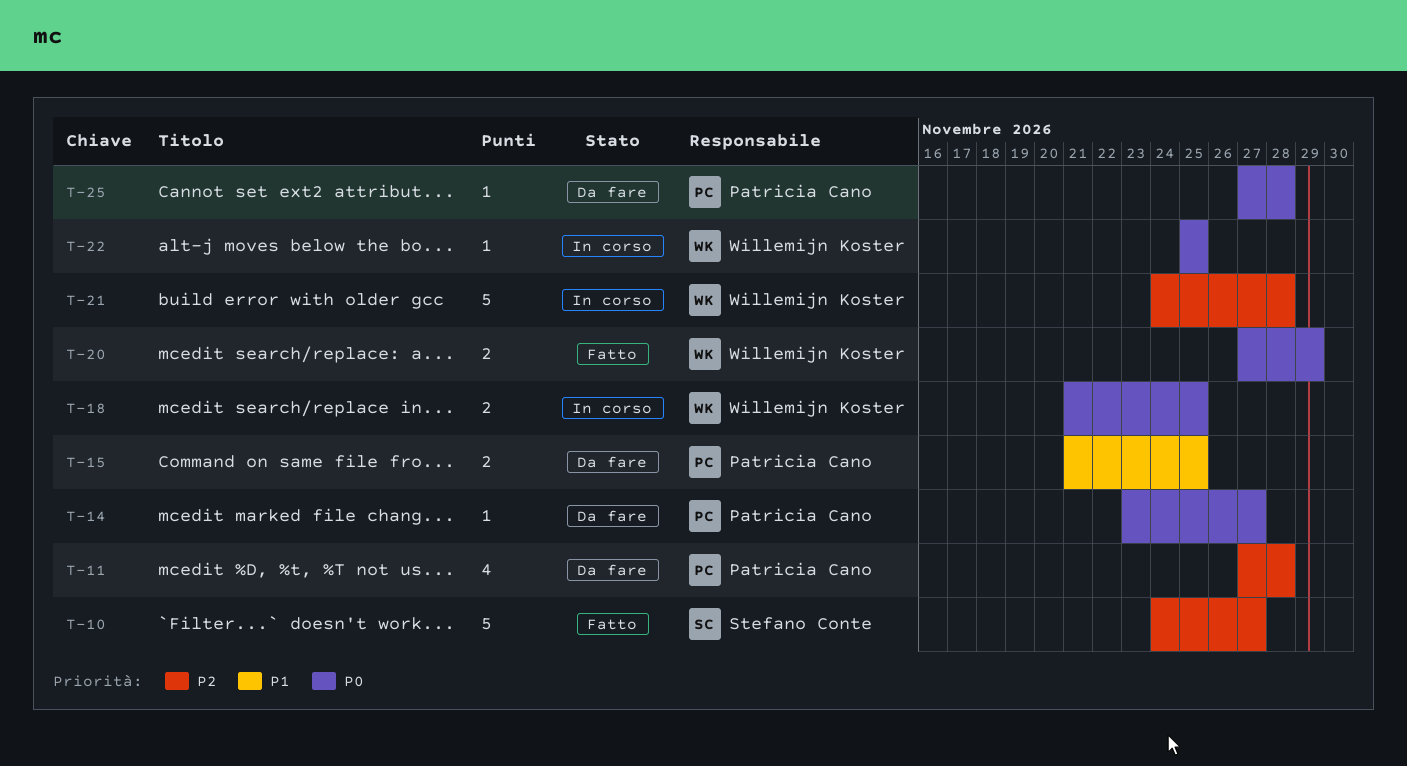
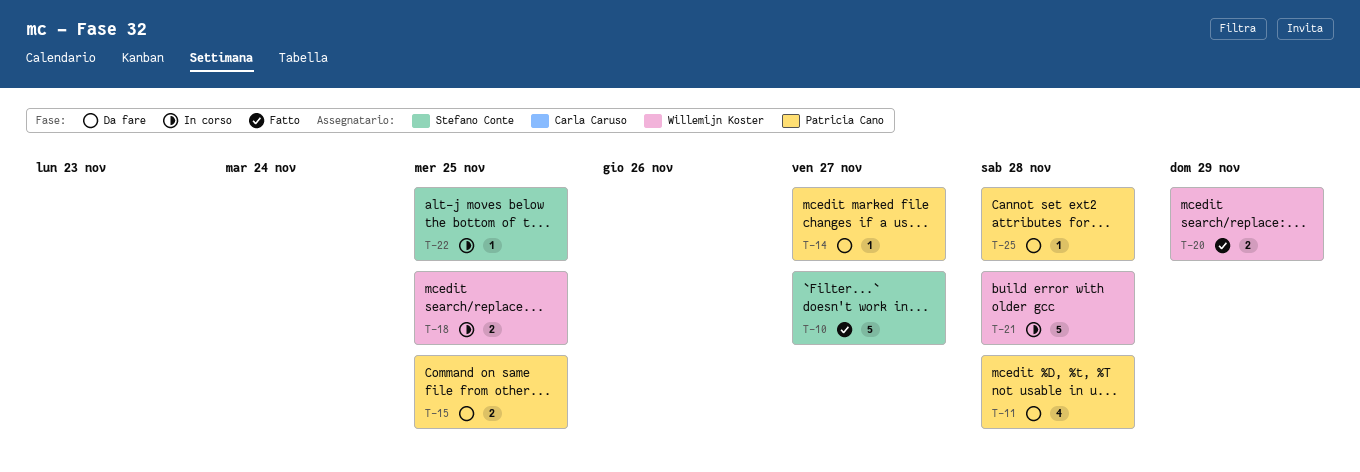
T-22, owner: Willemijn Koster -> Stefano Conte

